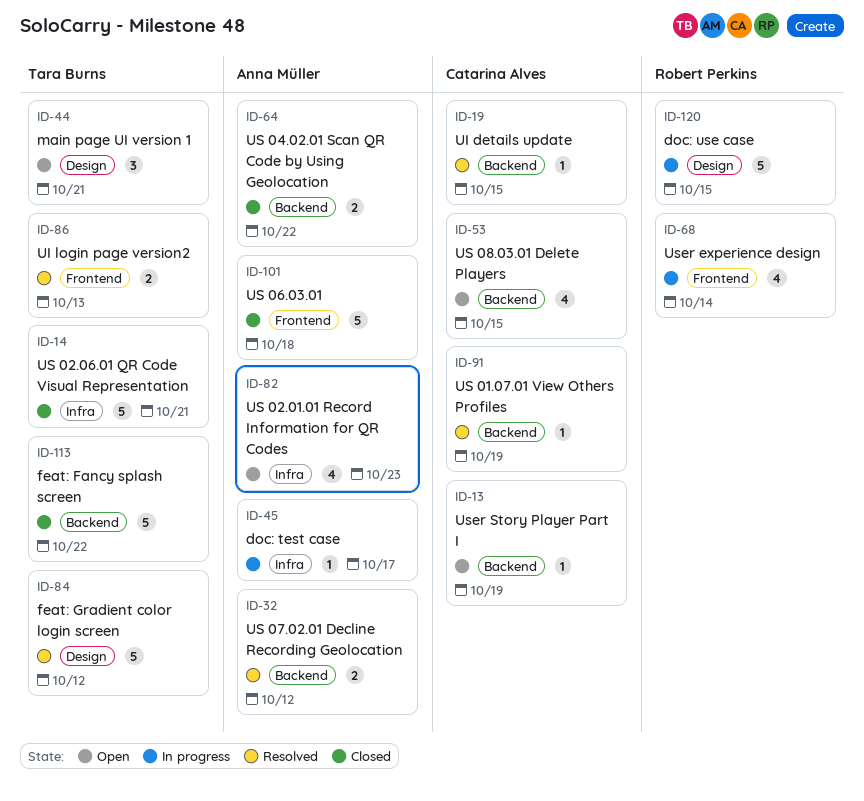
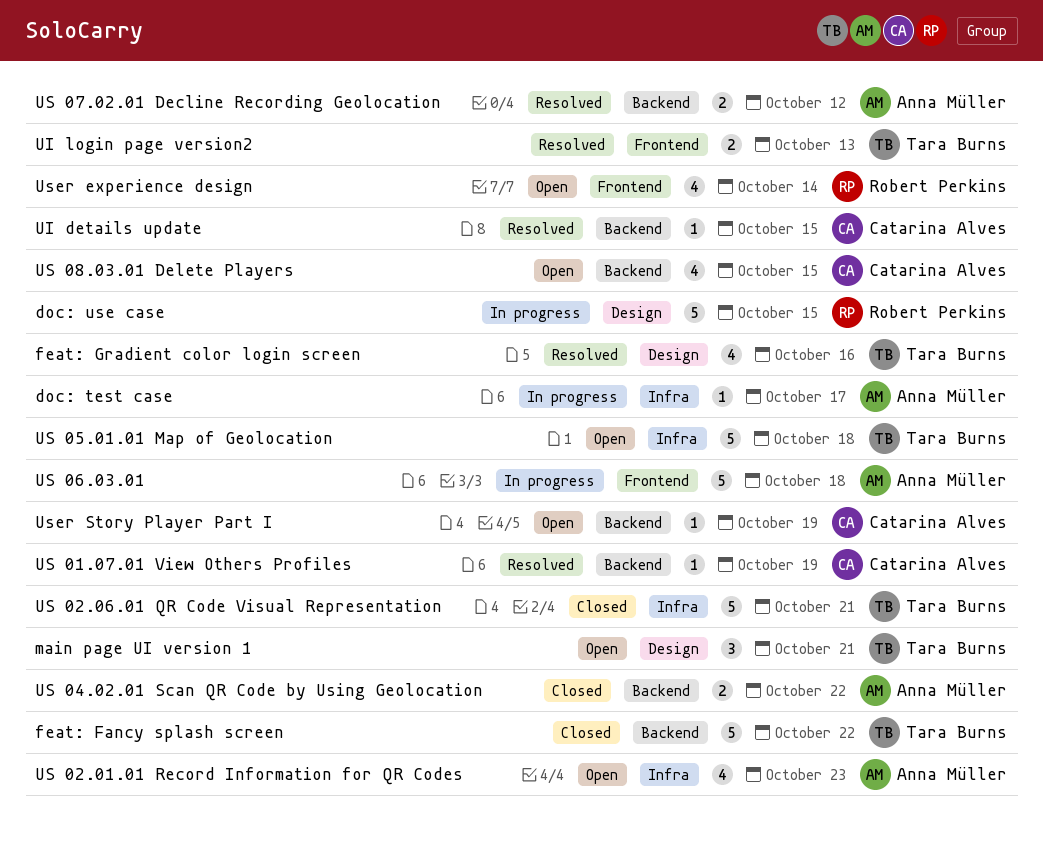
feat: Gradient color login screen, estimate: 5 -> 4
feat: Gradient color login screen, due: Oct 12 -> Oct 16
US 05.01.01 Map of Geolocation: none -> present
US 06.03.01, status: Closed -> In progress
User experience design, status: In progress -> Open

